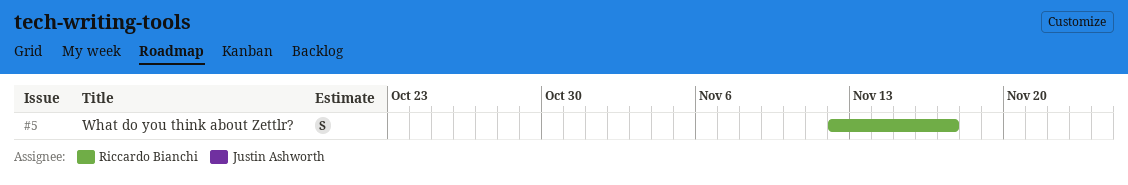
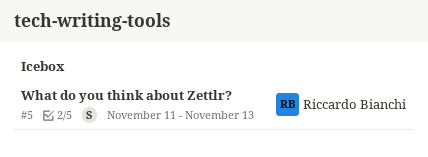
#5, start: Nov 12 -> Nov 11
#5, due: Nov 17 -> Nov 13

